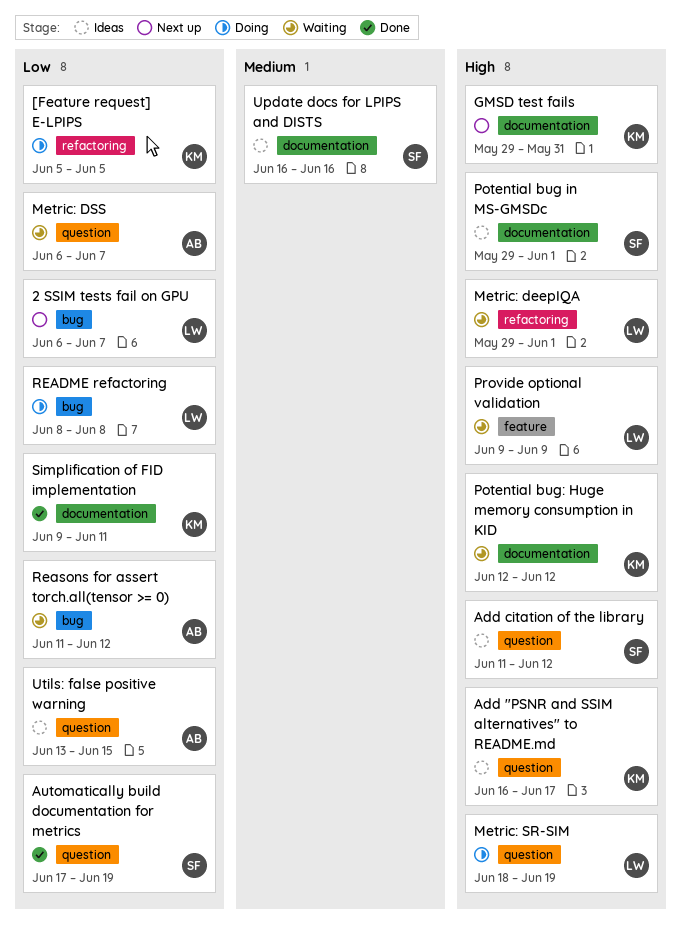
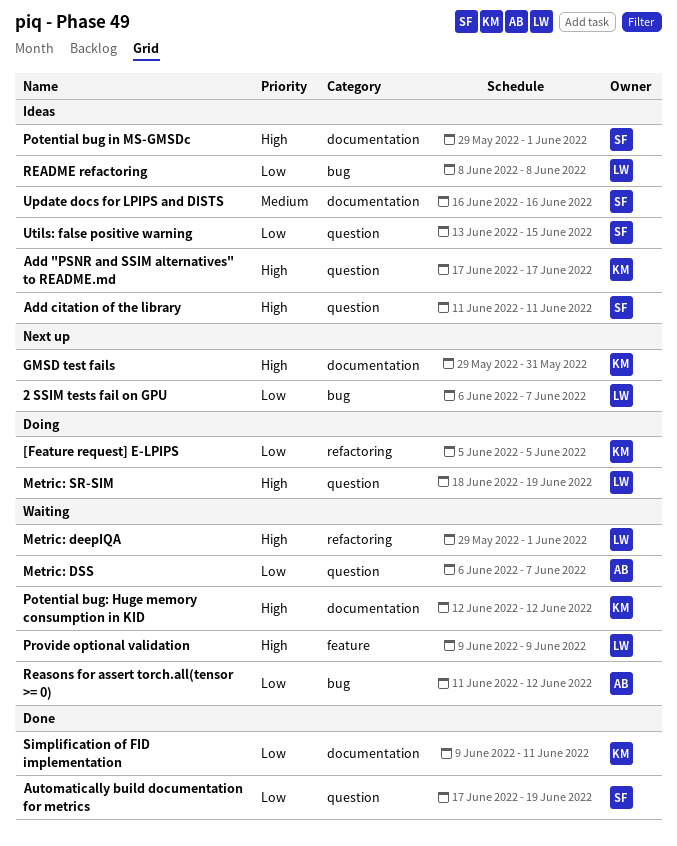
Add "PSNR and SSIM alternatives" to README.md, start: Jun 16 -> Jun 17
Add citation of the library, due: Jun 12 -> Jun 11
README refactoring, status: Doing -> Ideas
Utils: false positive warning, owner: AB -> SF

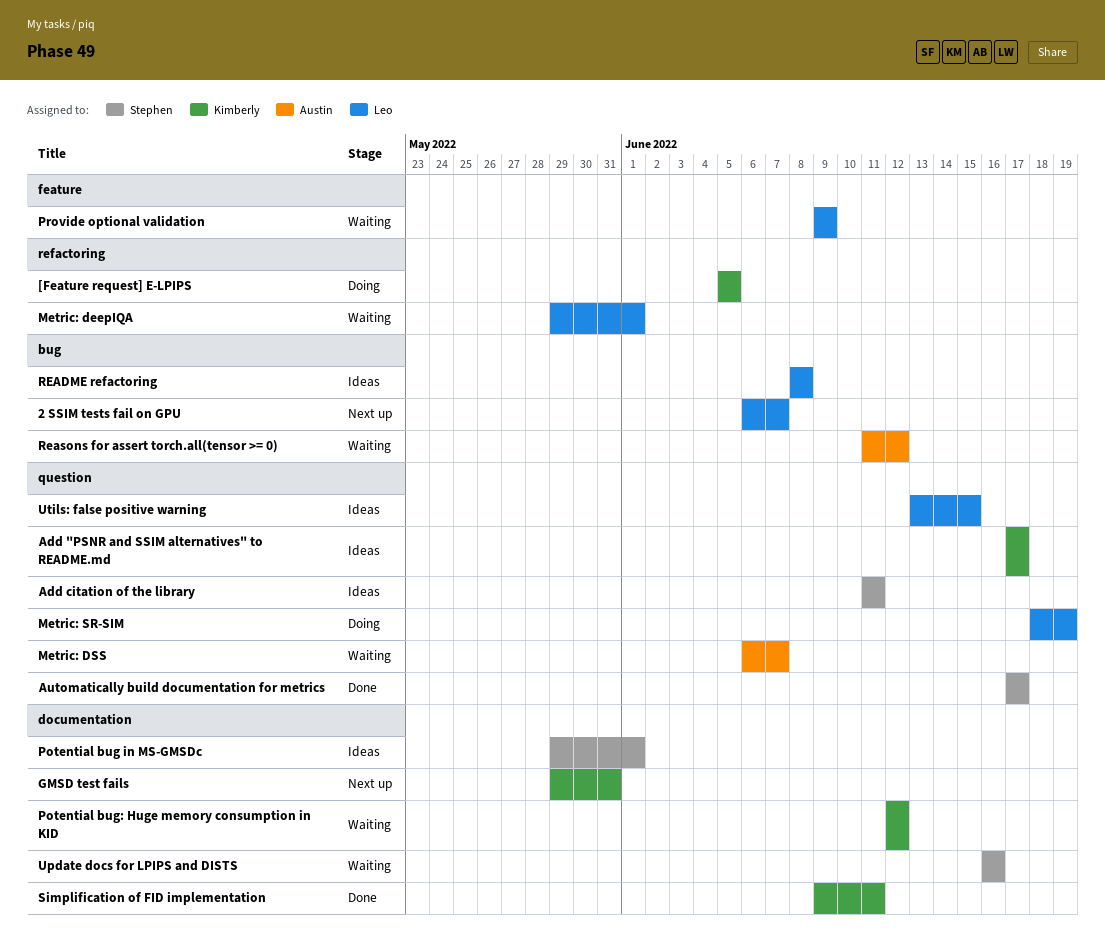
Automatically build documentation for metrics, due: Jun 19 -> Jun 17
Update docs for LPIPS and DISTS, status: Ideas -> Waiting
Utils: false positive warning, owner: Stephen -> Leo

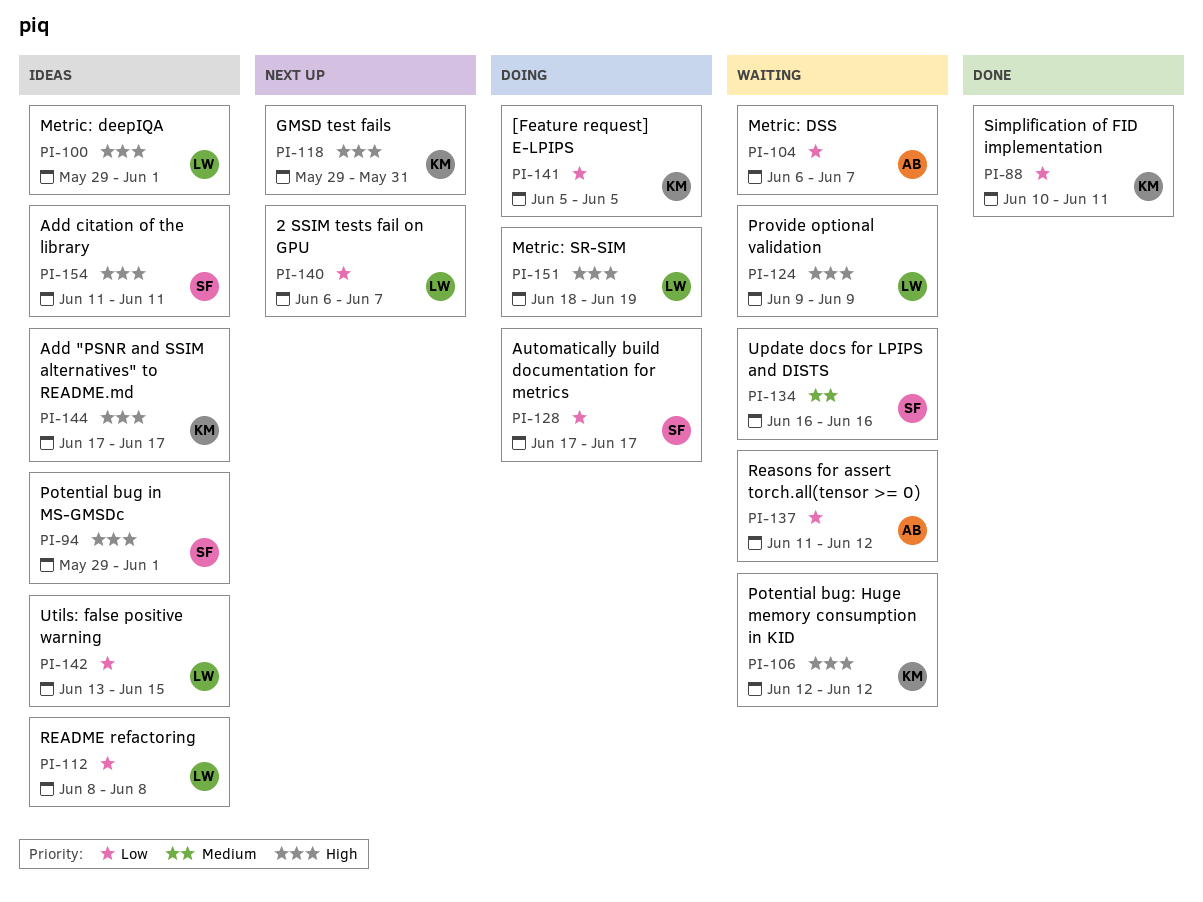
Automatically build documentation for metrics, status: Done -> Doing
Metric: deepIQA, status: Waiting -> Ideas
Simplification of FID implementation, start: Jun 9 -> Jun 10

